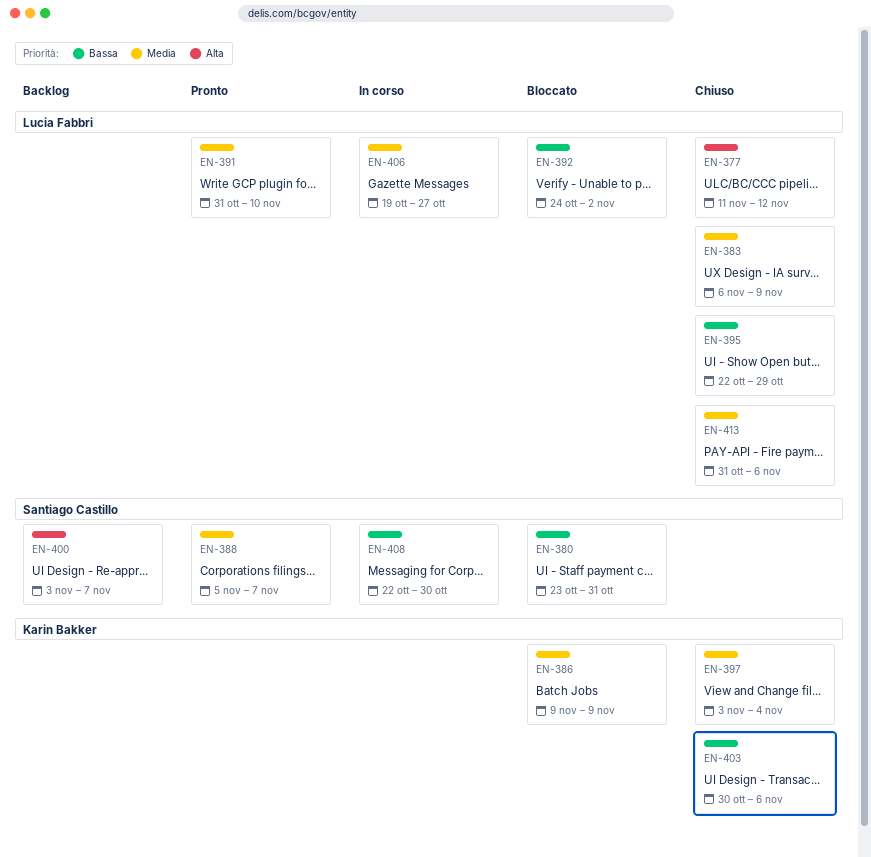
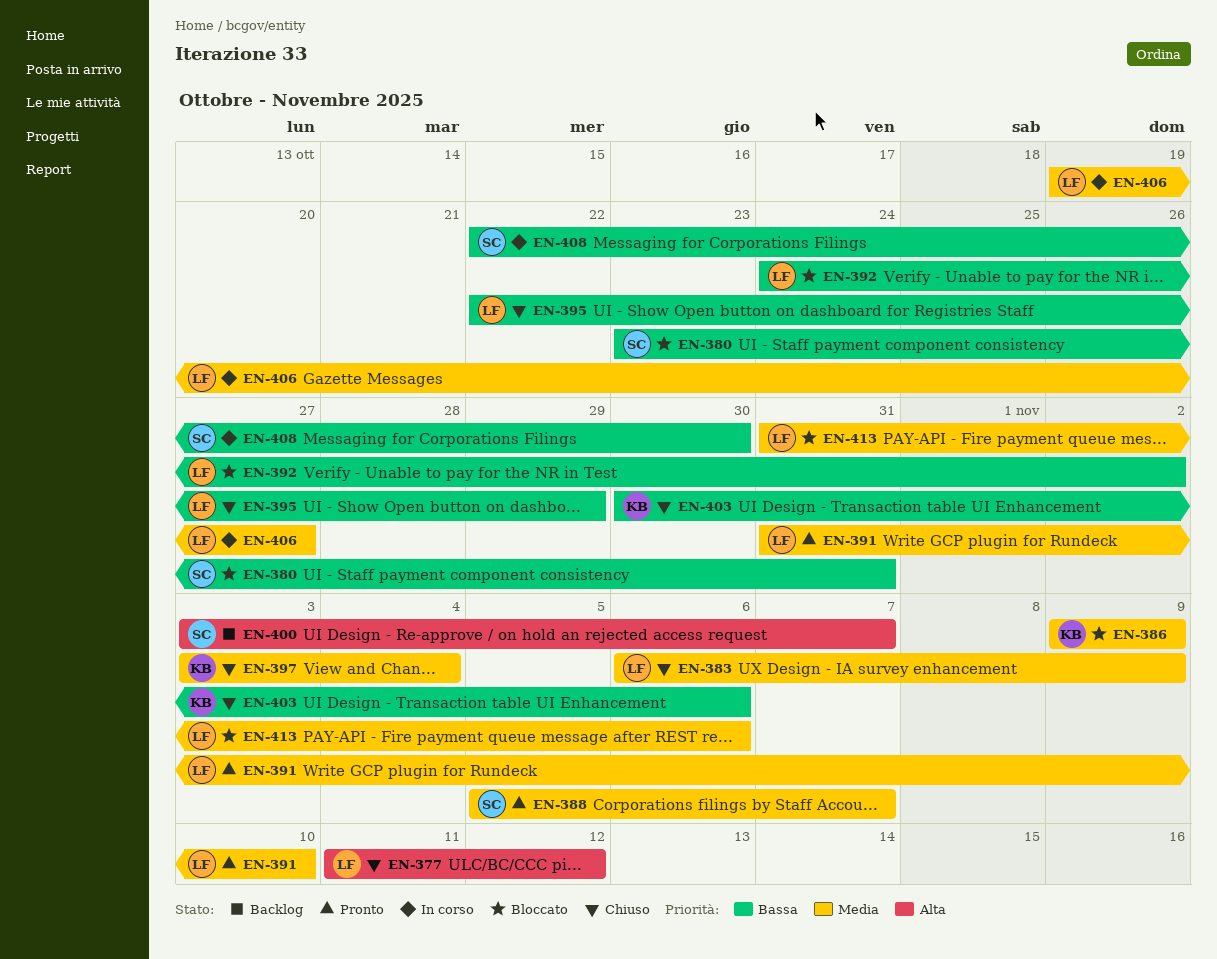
EN-413, status: Chiuso -> Bloccato

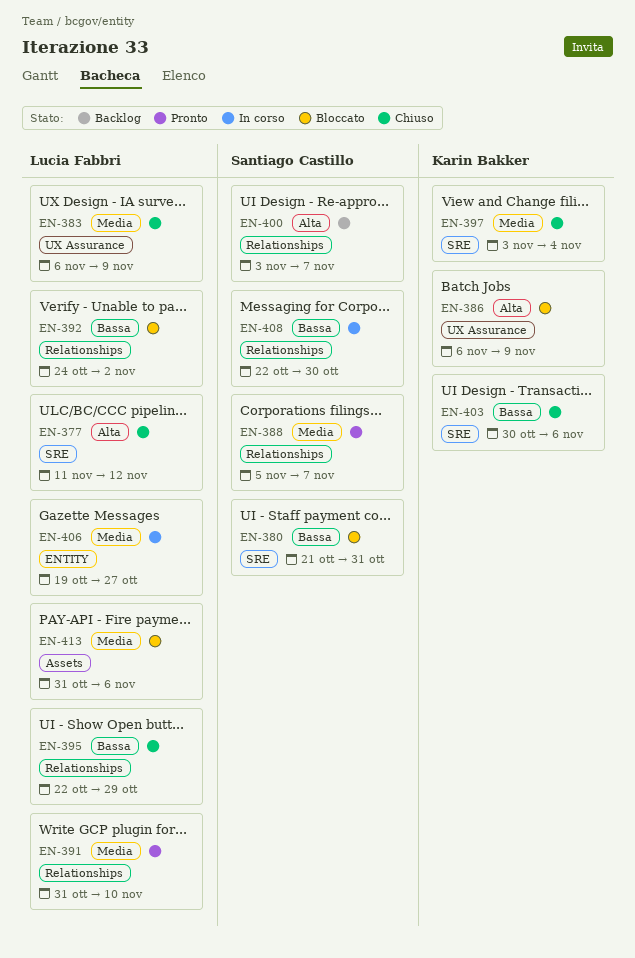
EN-380, start: Oct 23 -> Oct 21
EN-386, priority: Media -> Alta
EN-386, start: Nov 9 -> Nov 6

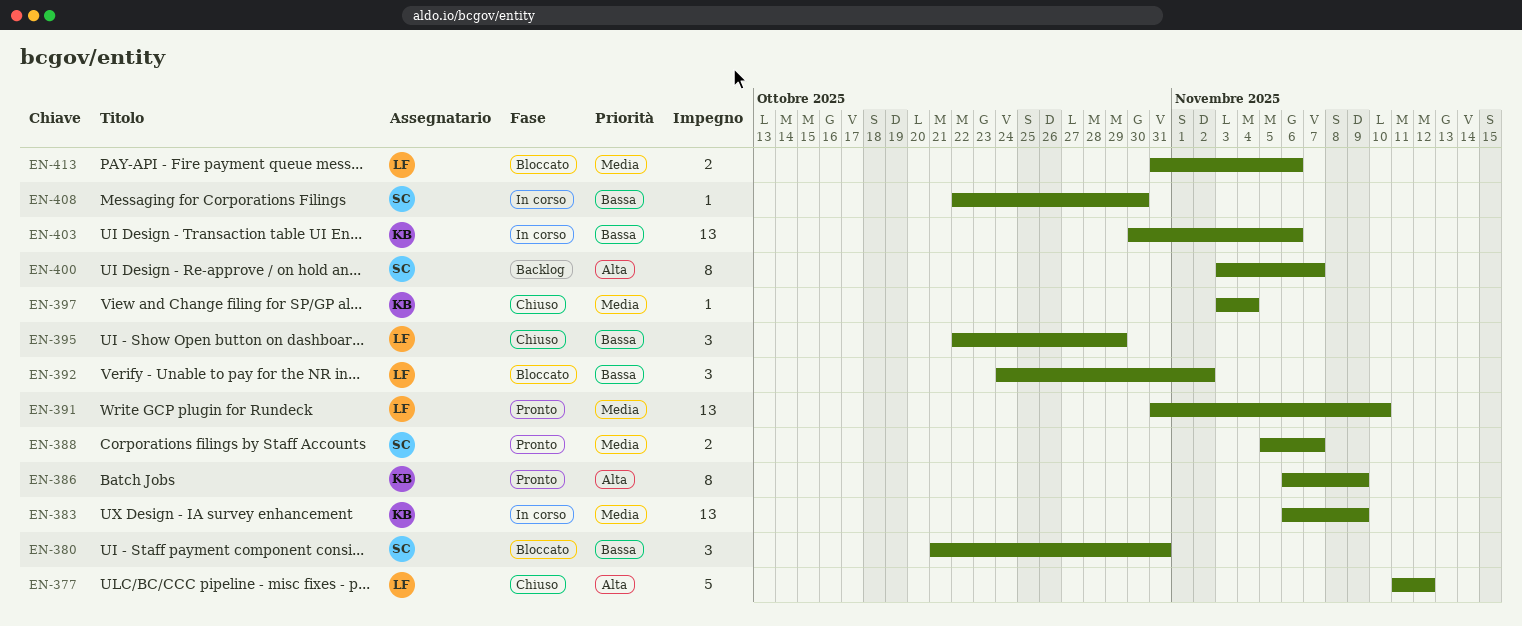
EN-383, status: Chiuso -> In corso
EN-383, owner: Lucia Fabbri -> Karin Bakker
EN-386, status: Bloccato -> Pronto
EN-403, status: Chiuso -> In corso
EN-406: present -> none

